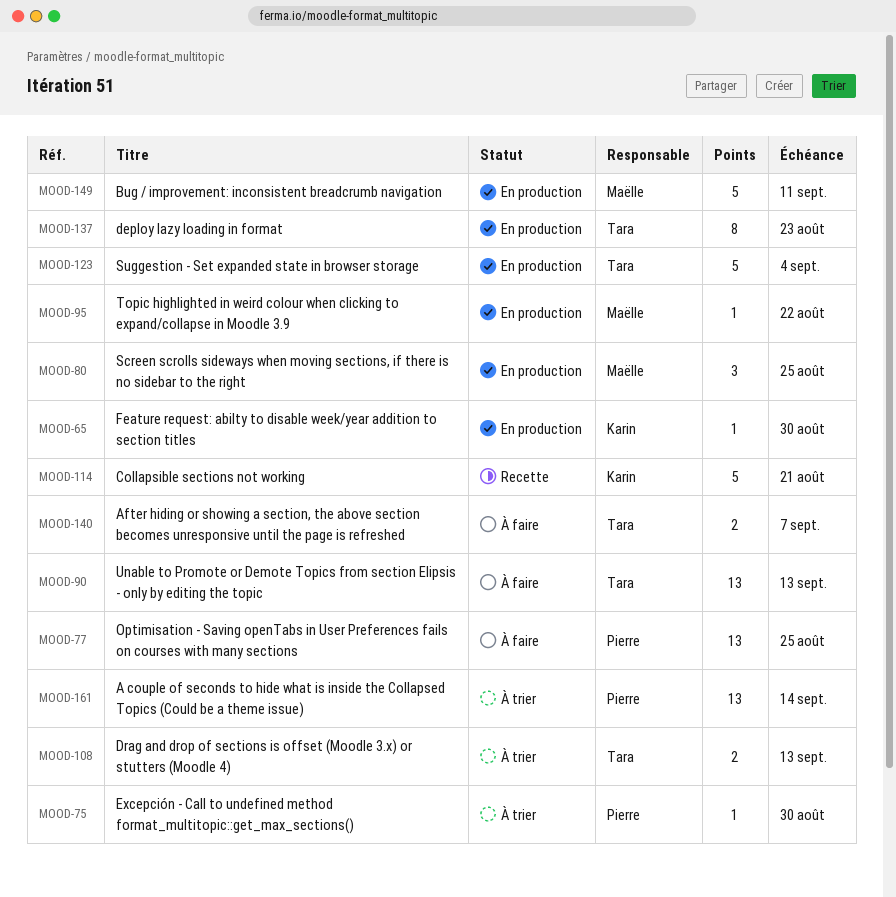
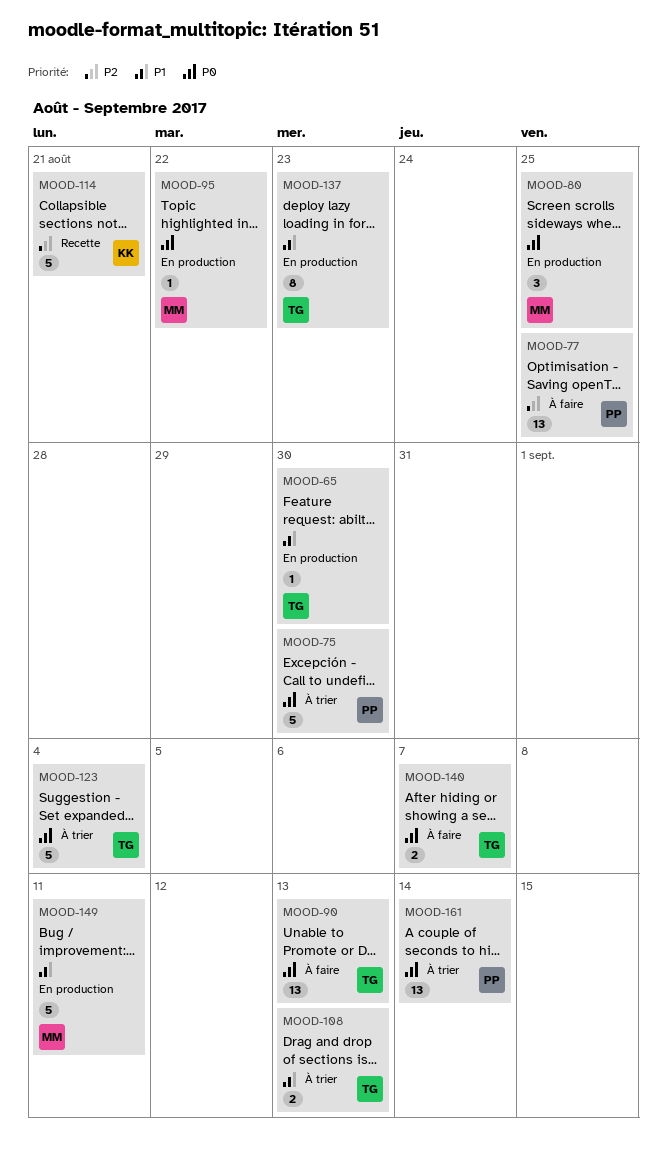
MOOD-65, owner: Karin -> Tara
MOOD-75, estimate: 1 -> 5
MOOD-123, status: En production -> À trier

